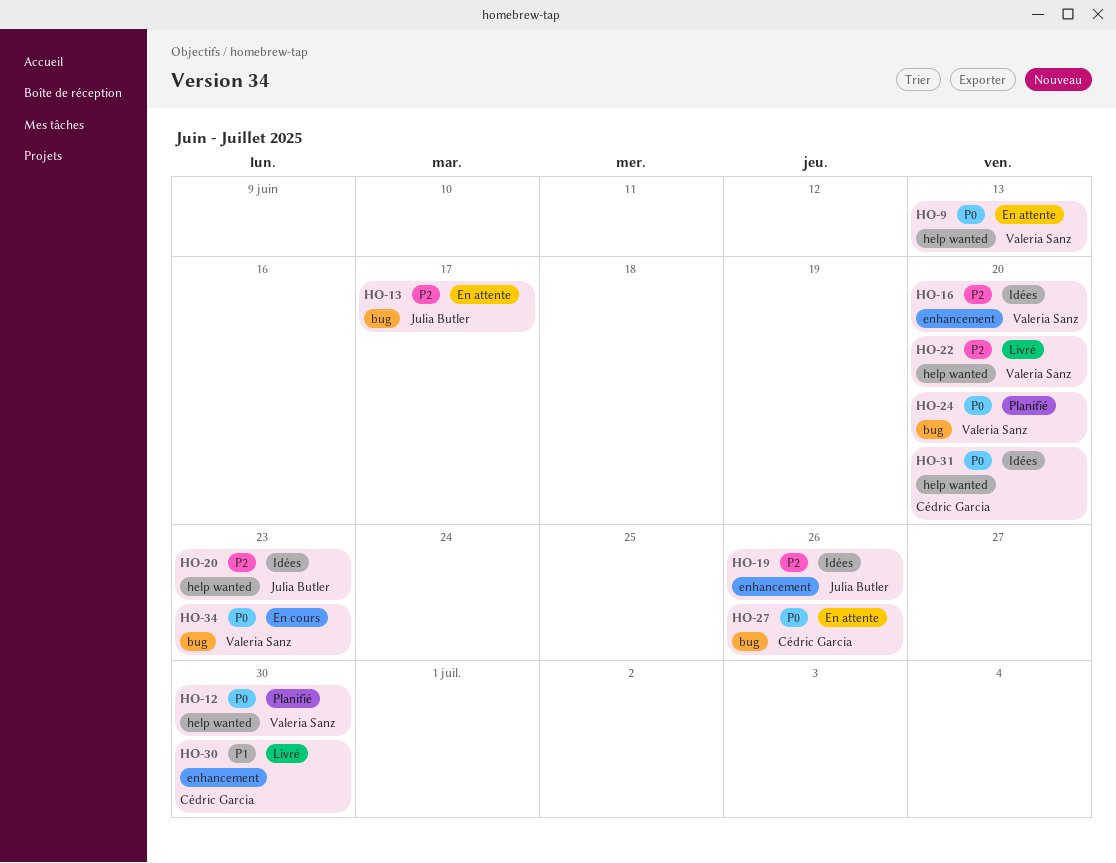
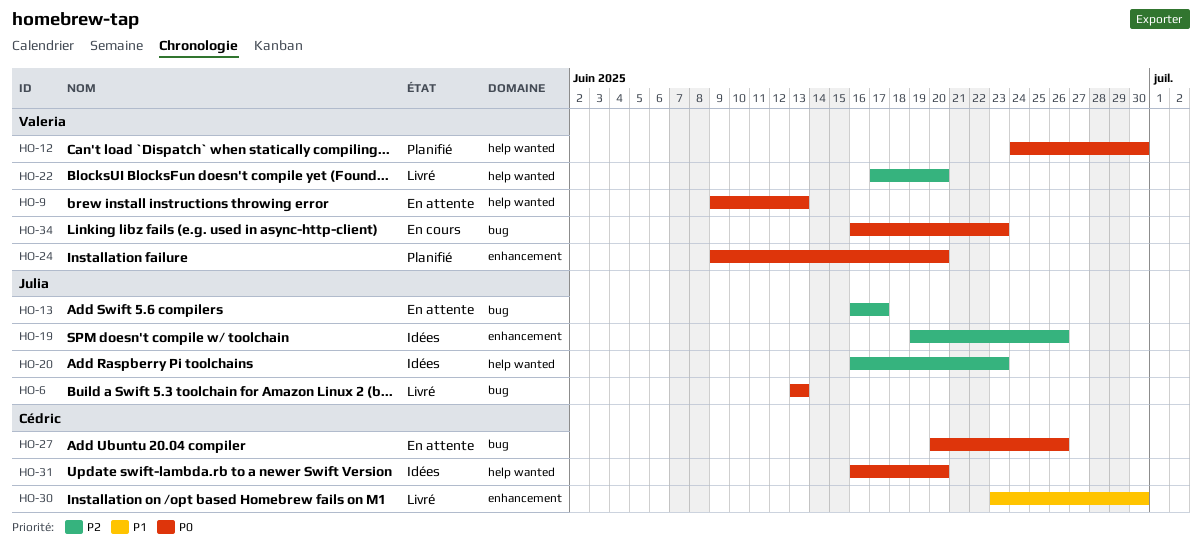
HO-6: none -> present
HO-16: present -> none
HO-24, label: bug -> enhancement

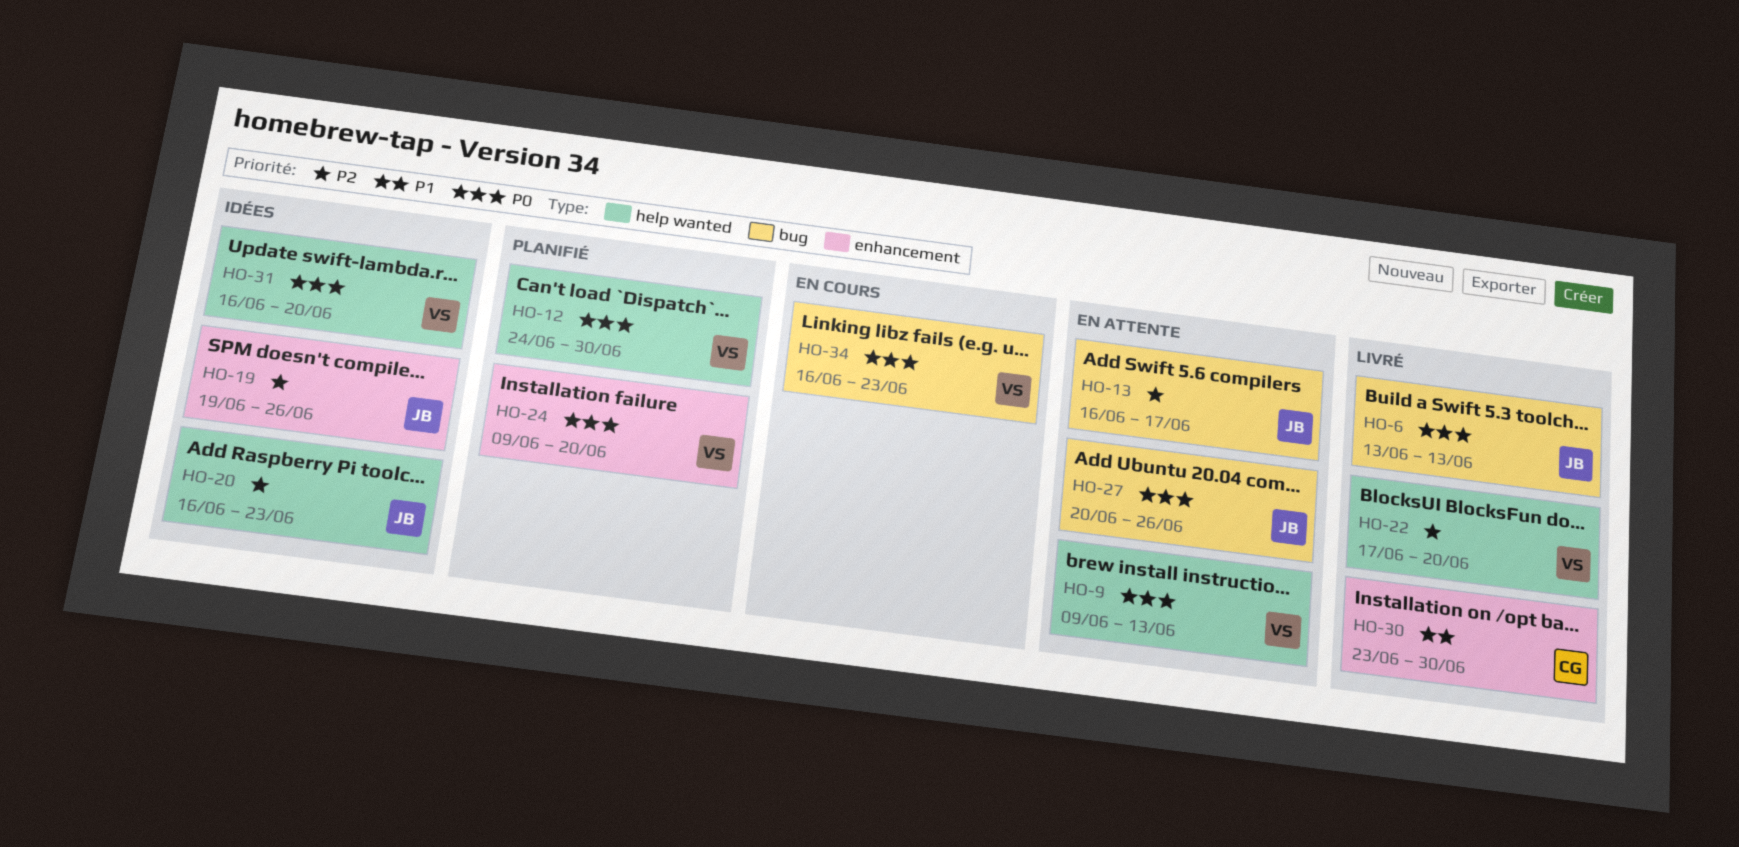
HO-27, owner: Cédric -> Julia
HO-31, owner: Cédric -> Valeria

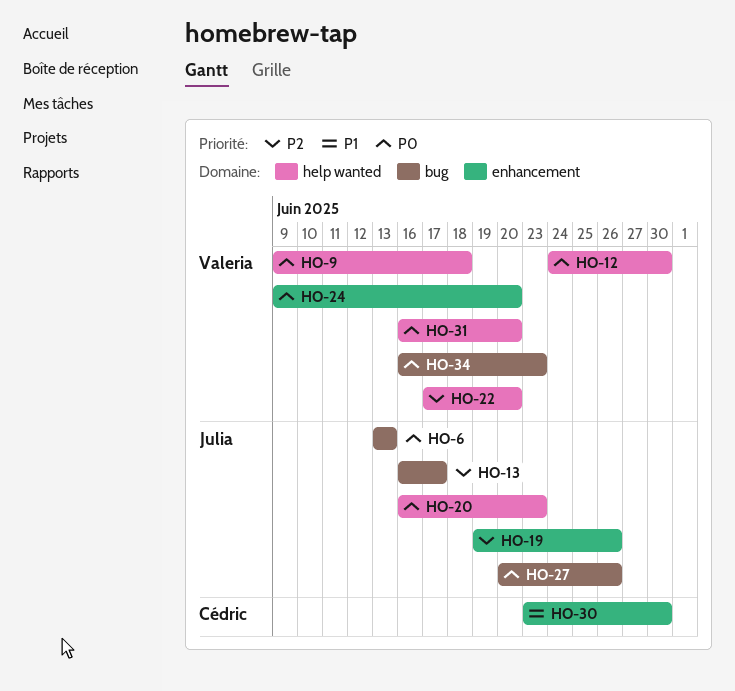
HO-9, due: Jun 13 -> Jun 18
HO-20, priority: P2 -> P0

